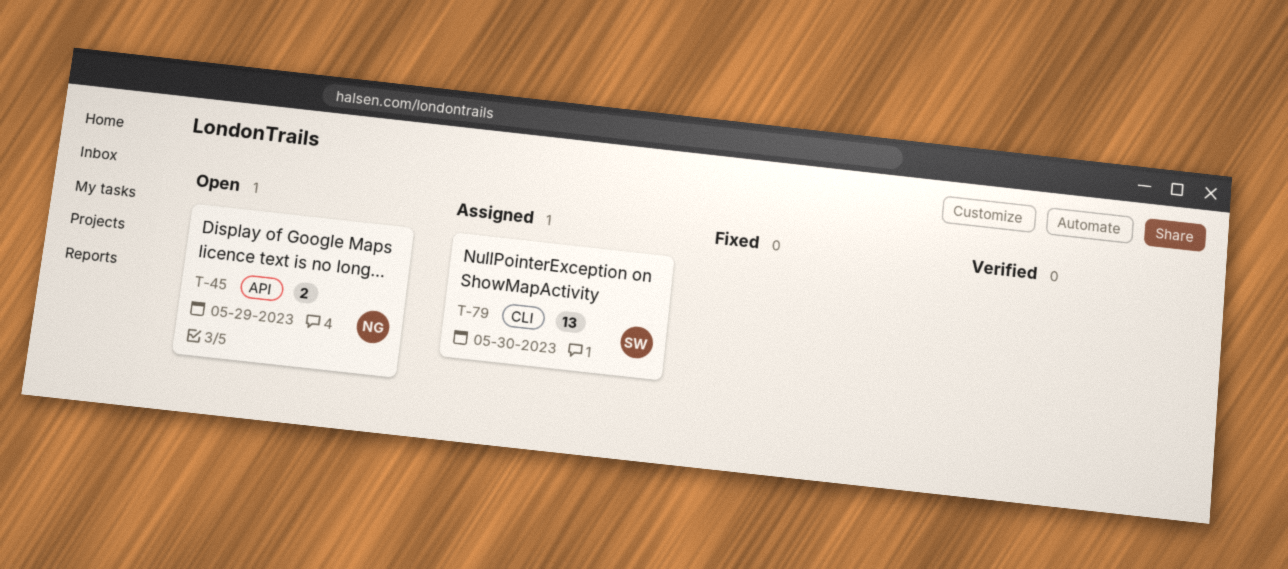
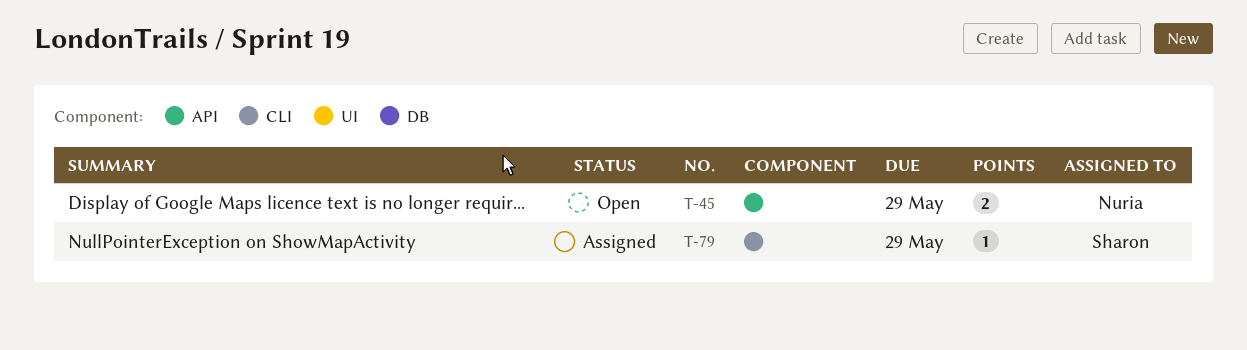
T-79, estimate: 13 -> 1
T-79, due: May 30 -> May 29

